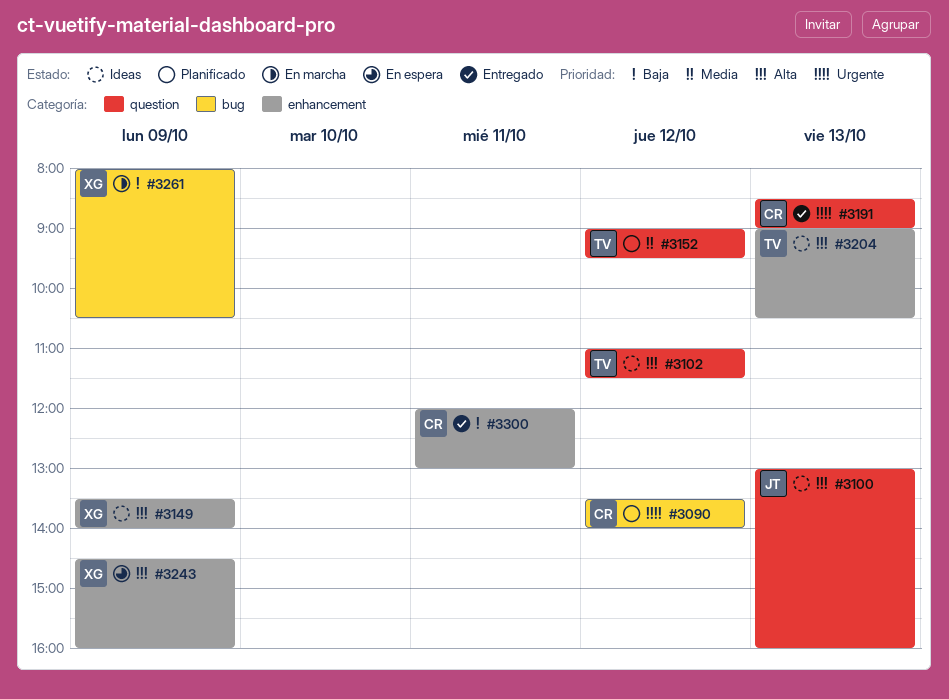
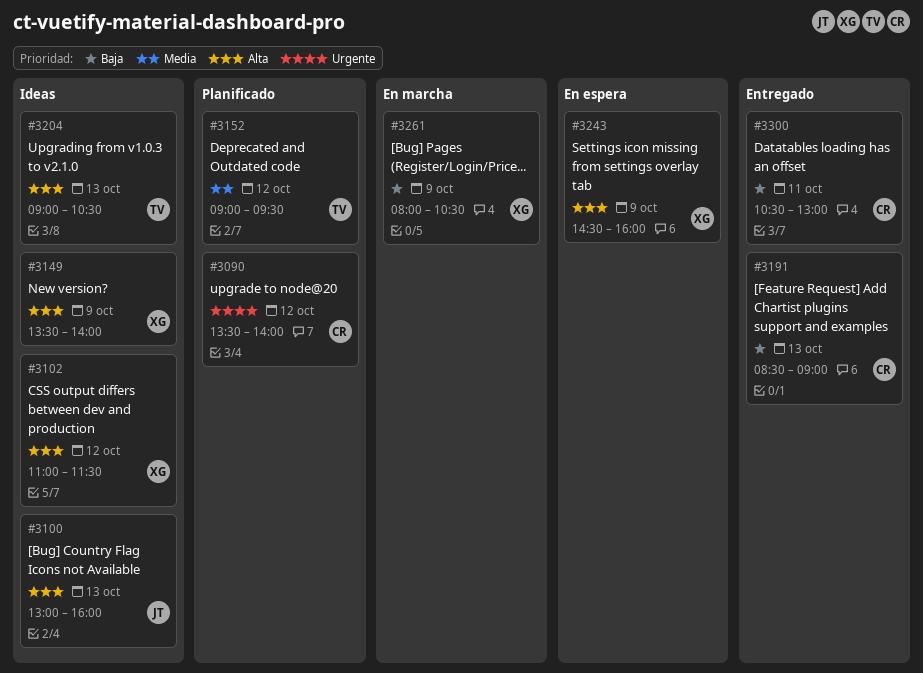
#3102, owner: TV -> XG
#3191, priority: Urgente -> Baja
#3300, begins: 12:00 -> 10:30

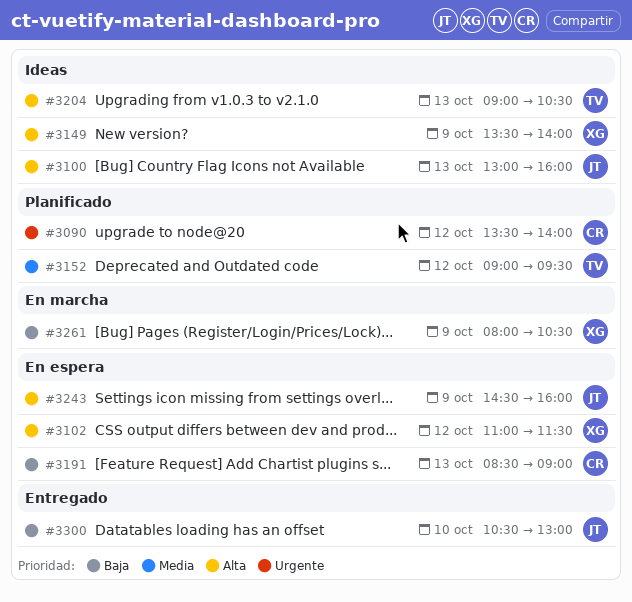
#3102, status: Ideas -> En espera
#3191, status: Entregado -> En espera
#3243, owner: XG -> JT
#3300, owner: CR -> JT
#3300, day: Oct 11 -> Oct 10

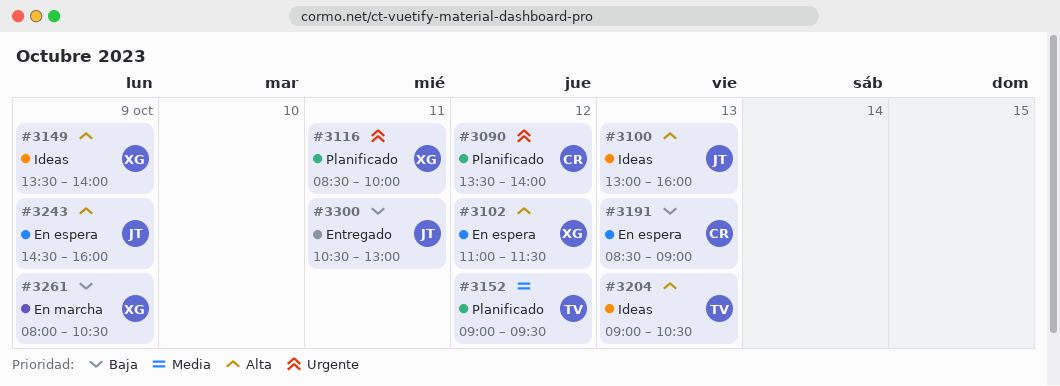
#3116: none -> present
#3300, day: Oct 10 -> Oct 11

